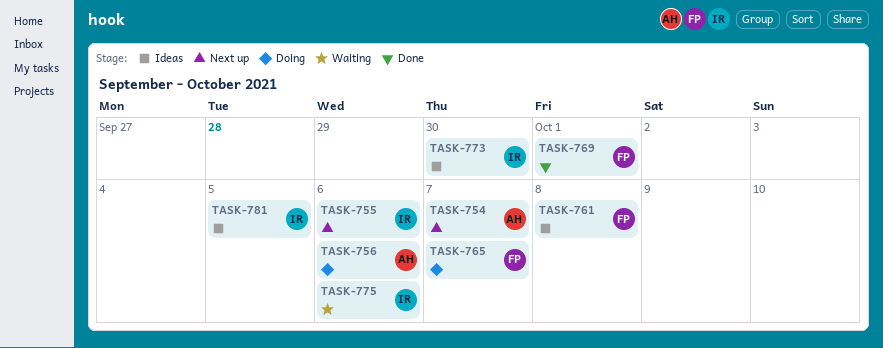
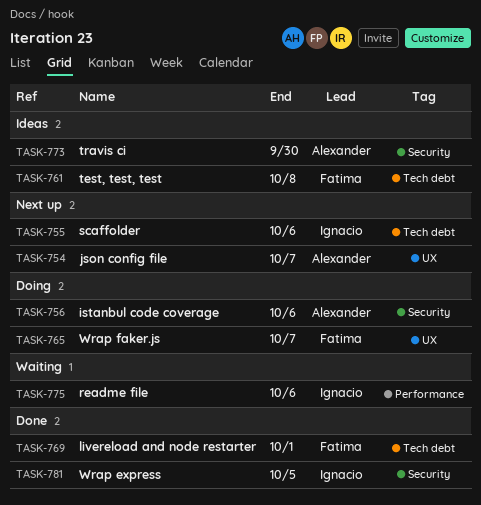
TASK-773, owner: Ignacio -> Alexander
TASK-781, status: Ideas -> Done

